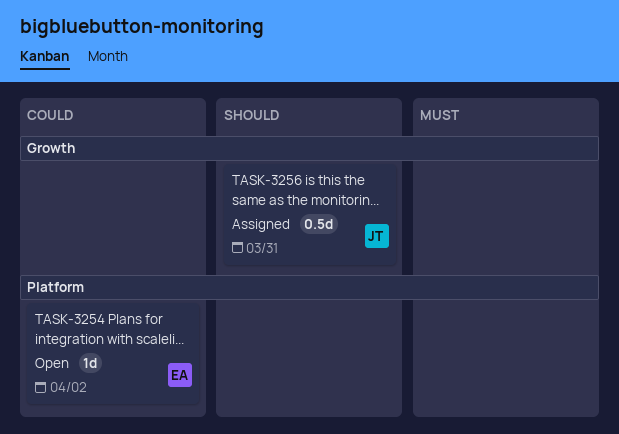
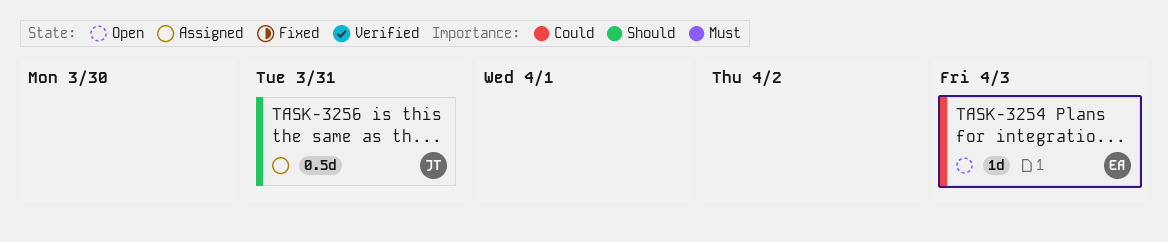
TASK-3254, due: Apr 2 -> Apr 3

